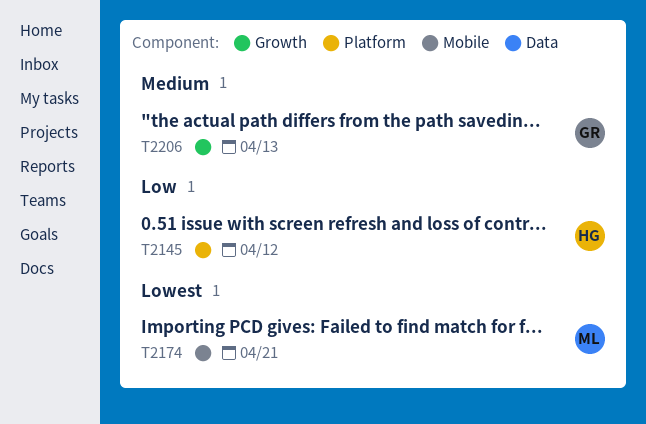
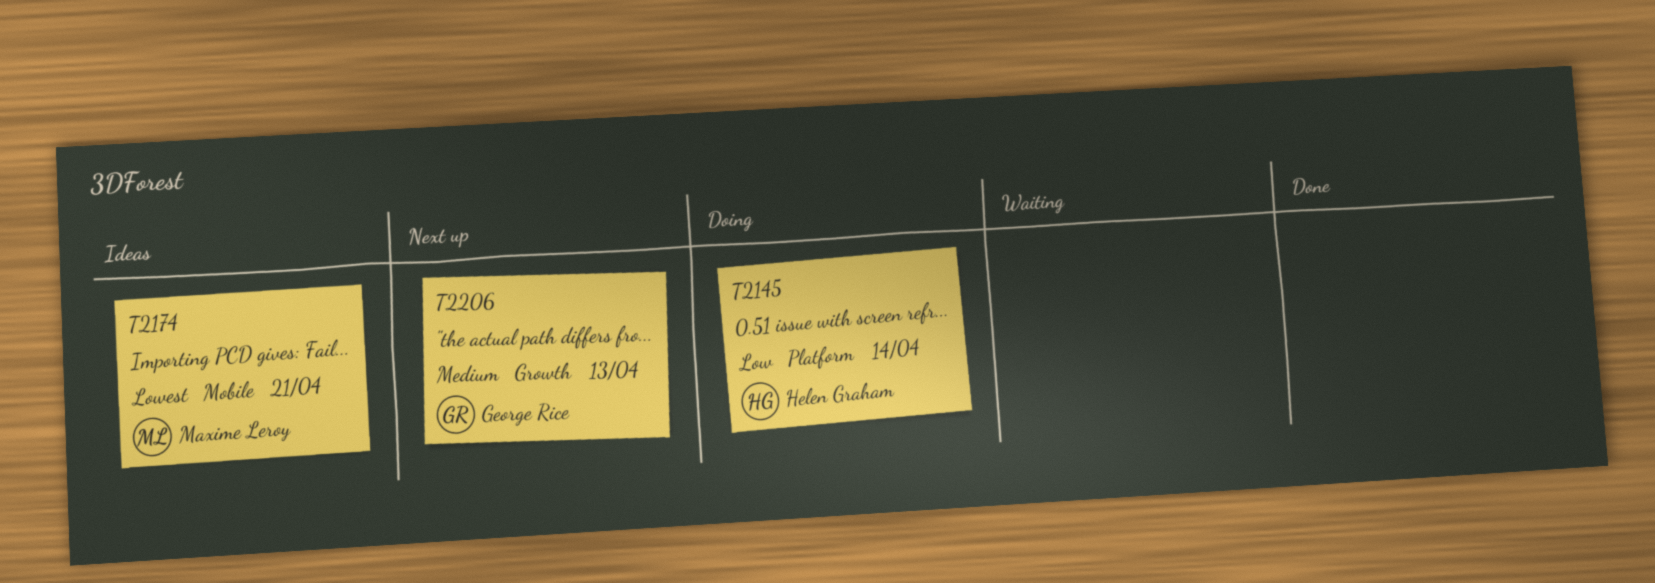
T2145, due: Apr 12 -> Apr 14

